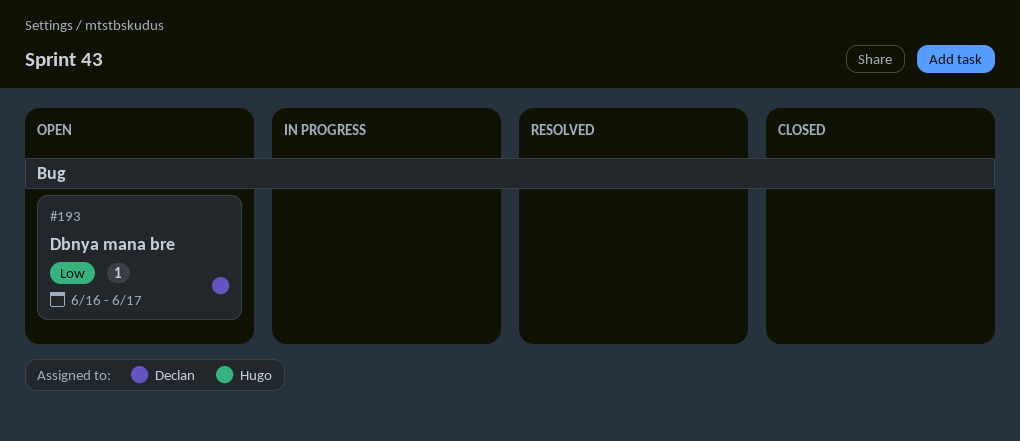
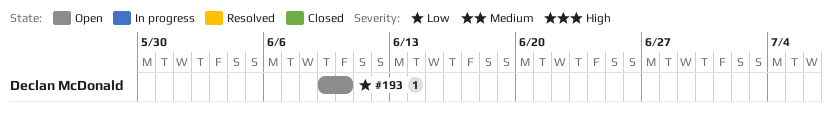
#193, start: Jun 16 -> Jun 9
#193, due: Jun 17 -> Jun 10

